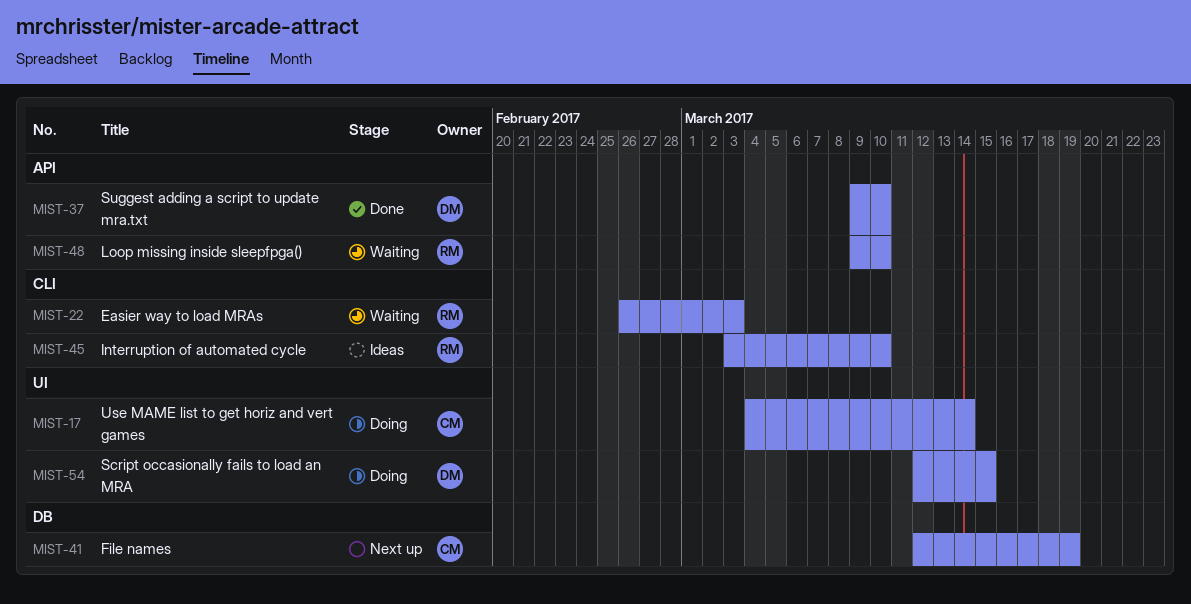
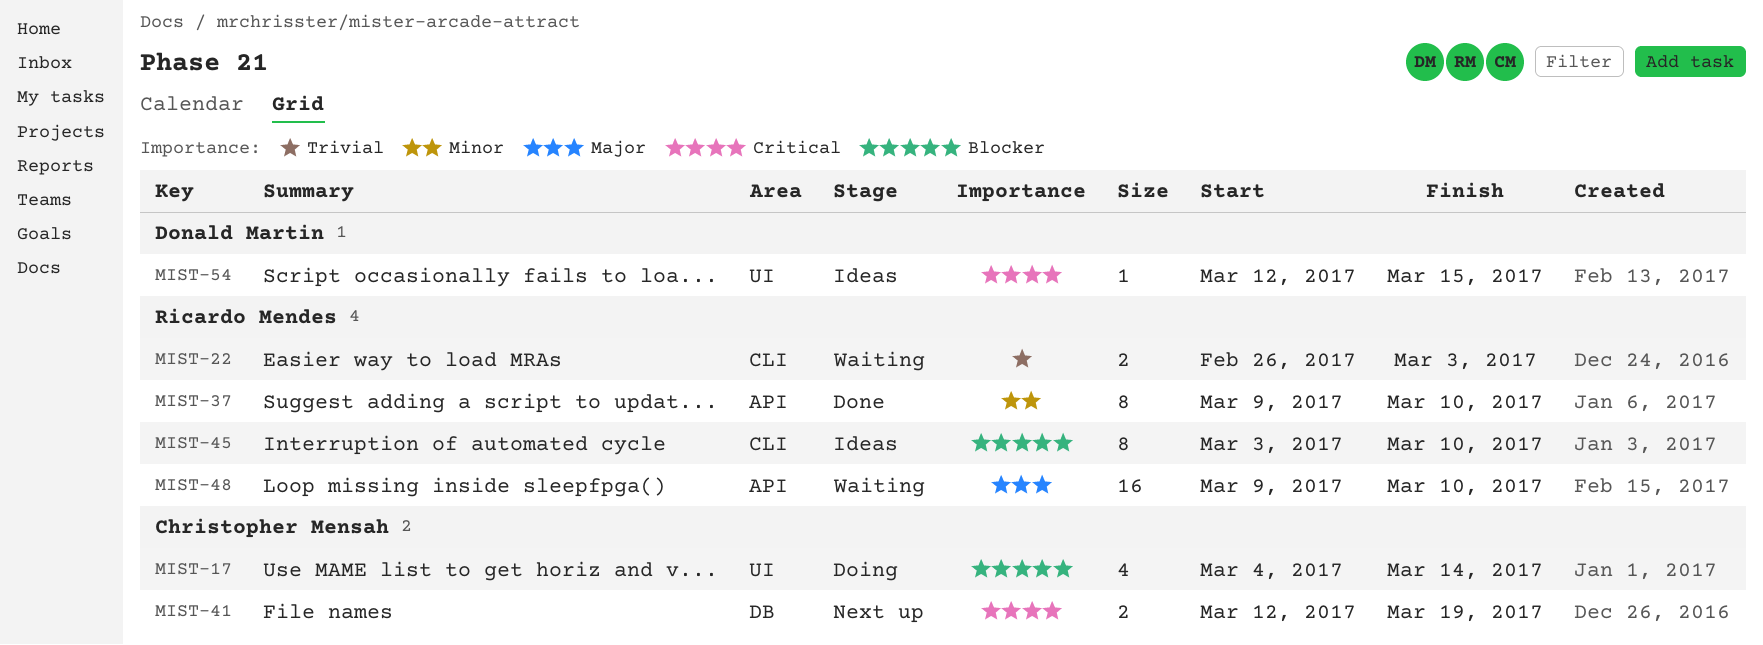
MIST-37, owner: Donald Martin -> Ricardo Mendes
MIST-54, status: Doing -> Ideas

